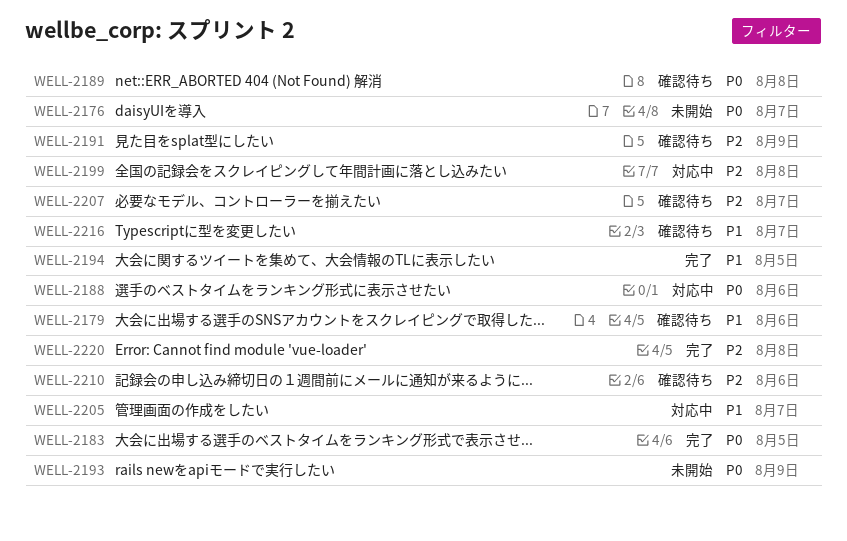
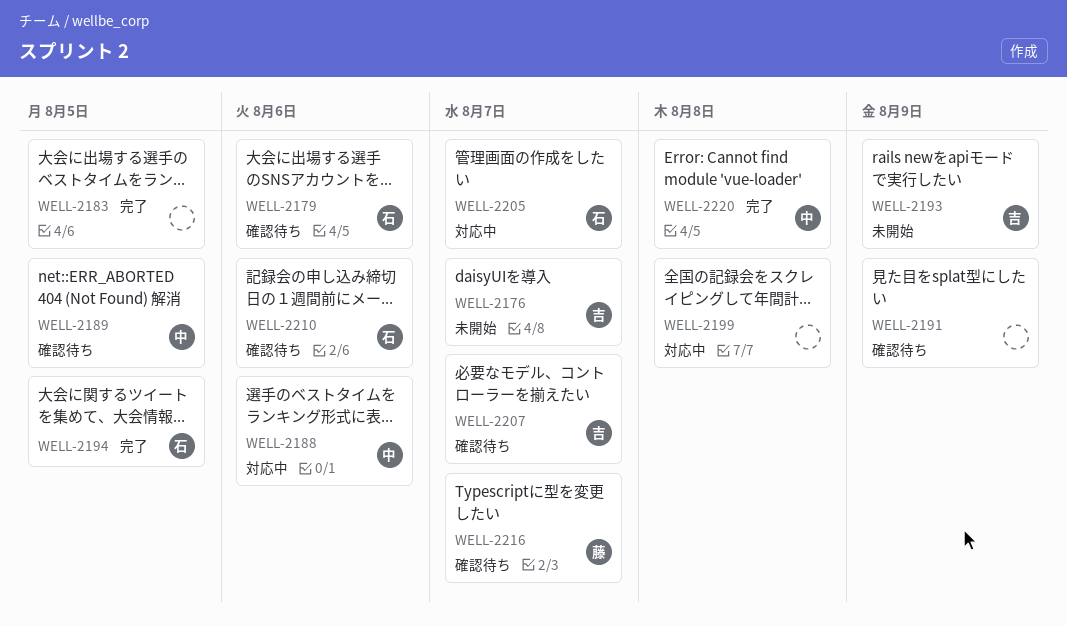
WELL-2189, due: Aug 8 -> Aug 5

